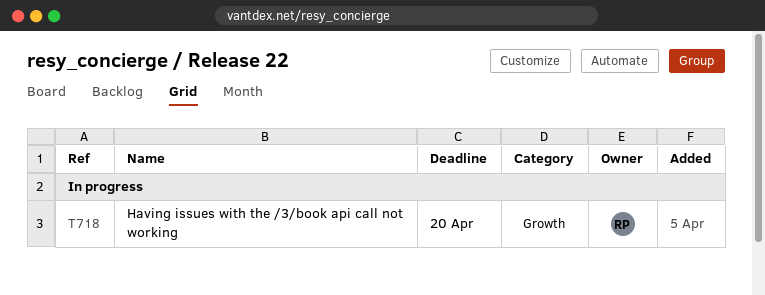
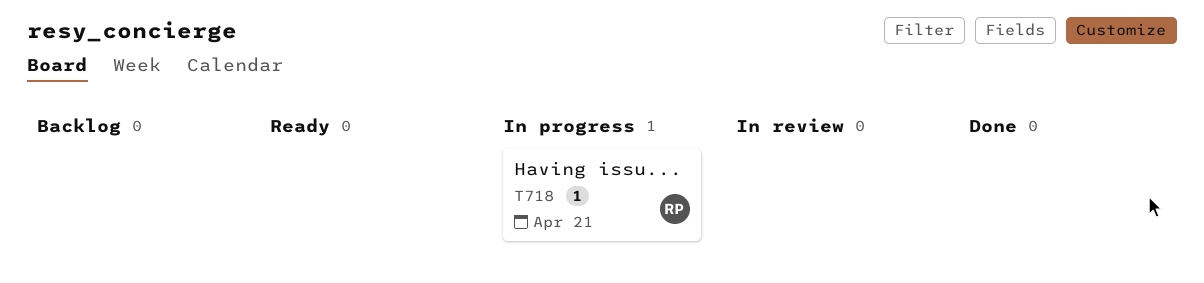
T718, due: Apr 20 -> Apr 21

